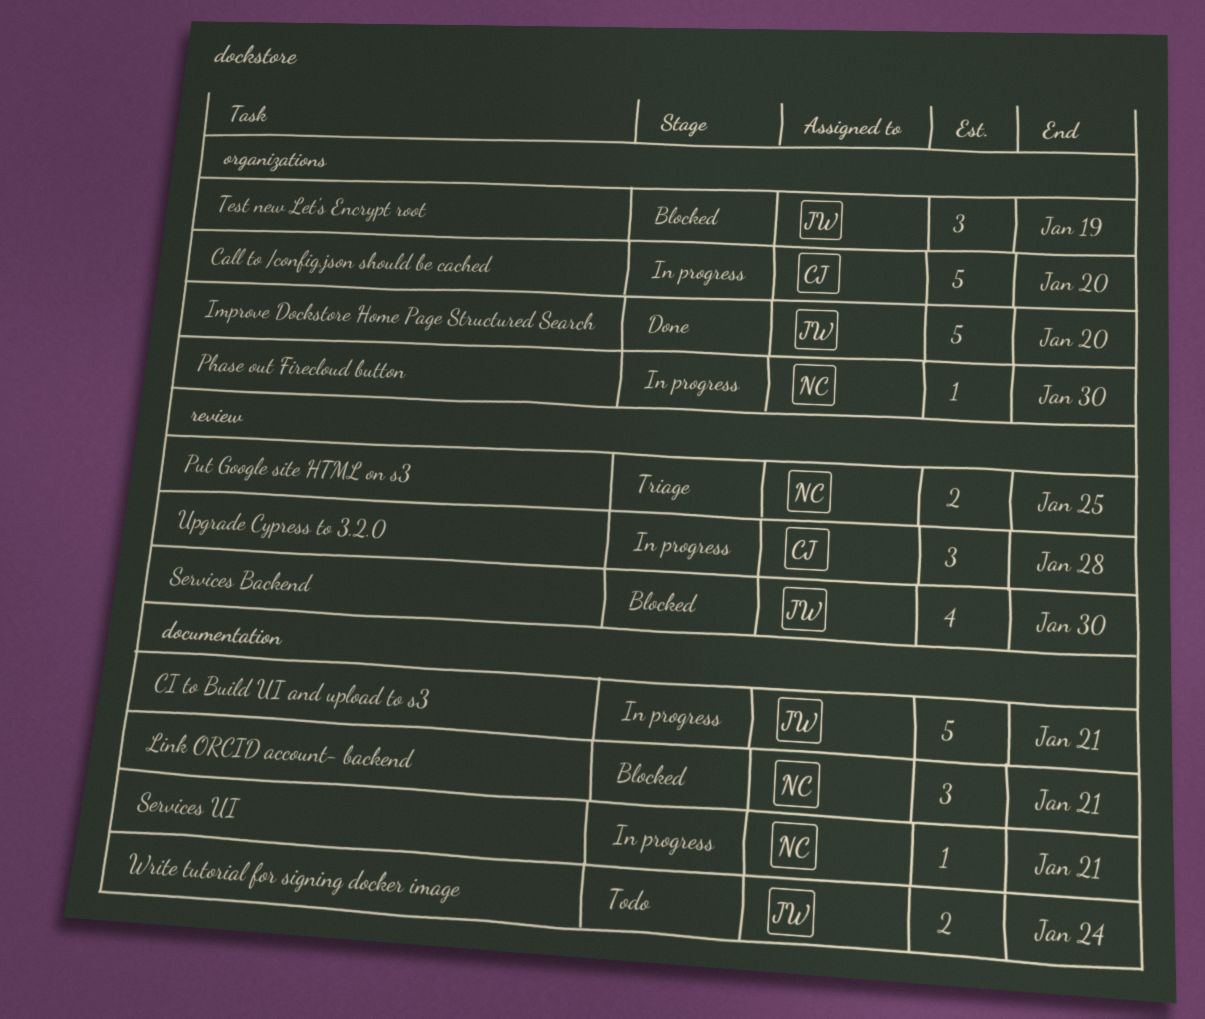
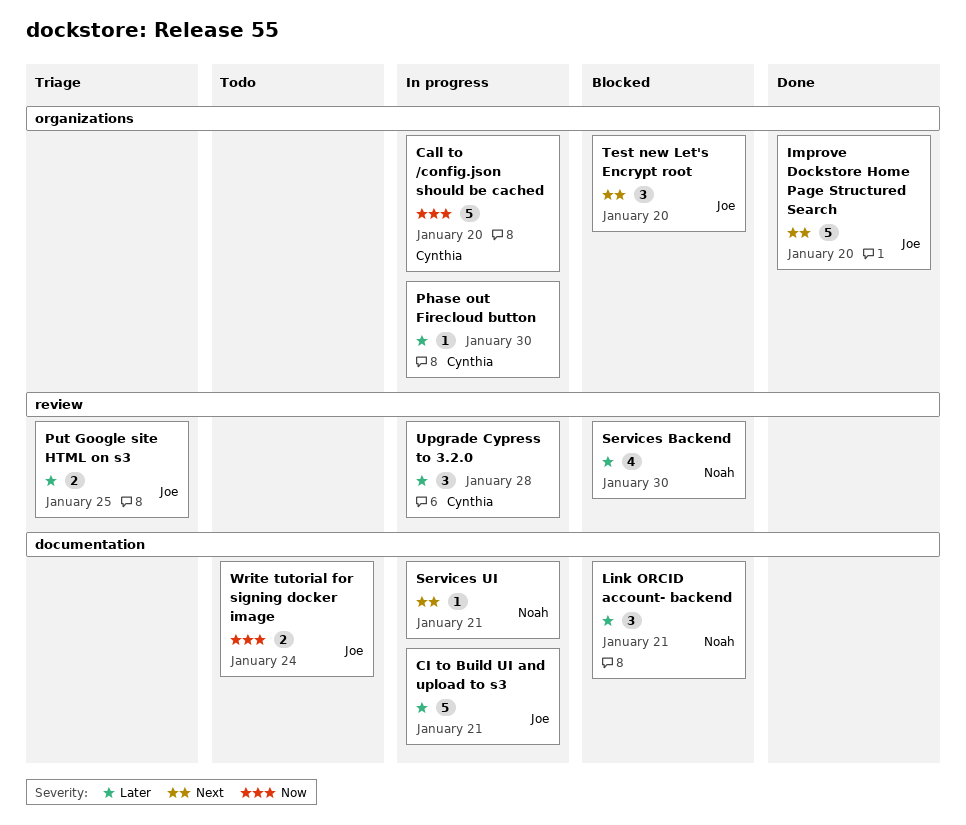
Phase out Firecloud button, owner: Noah -> Cynthia
Put Google site HTML on s3, owner: Noah -> Joe
Services Backend, owner: Joe -> Noah
Test new Let's Encrypt root, due: Jan 19 -> Jan 20

